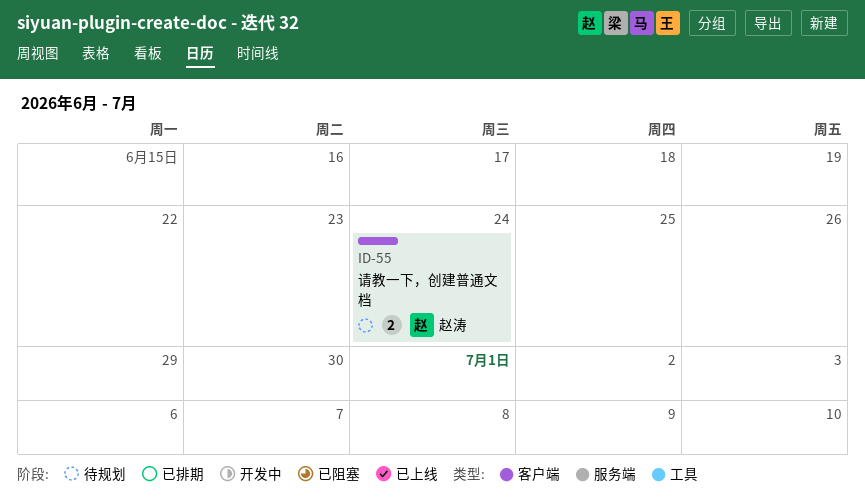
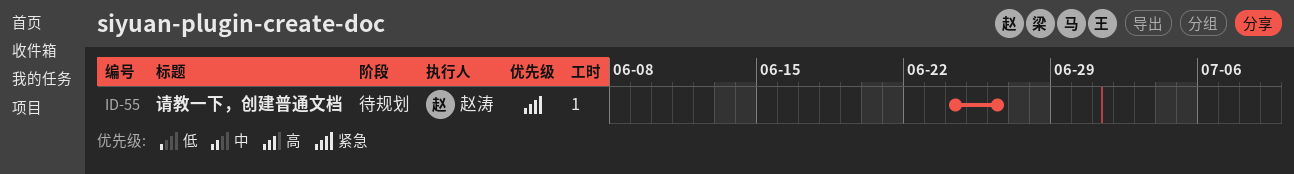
ID-55, estimate: 2 -> 1
ID-55, due: Jun 24 -> Jun 26

